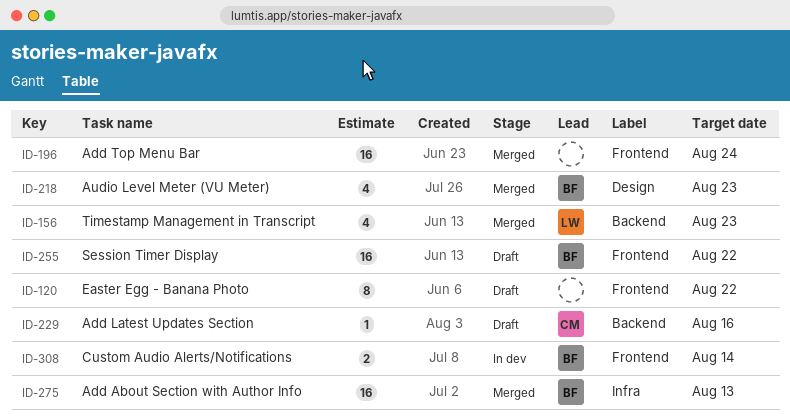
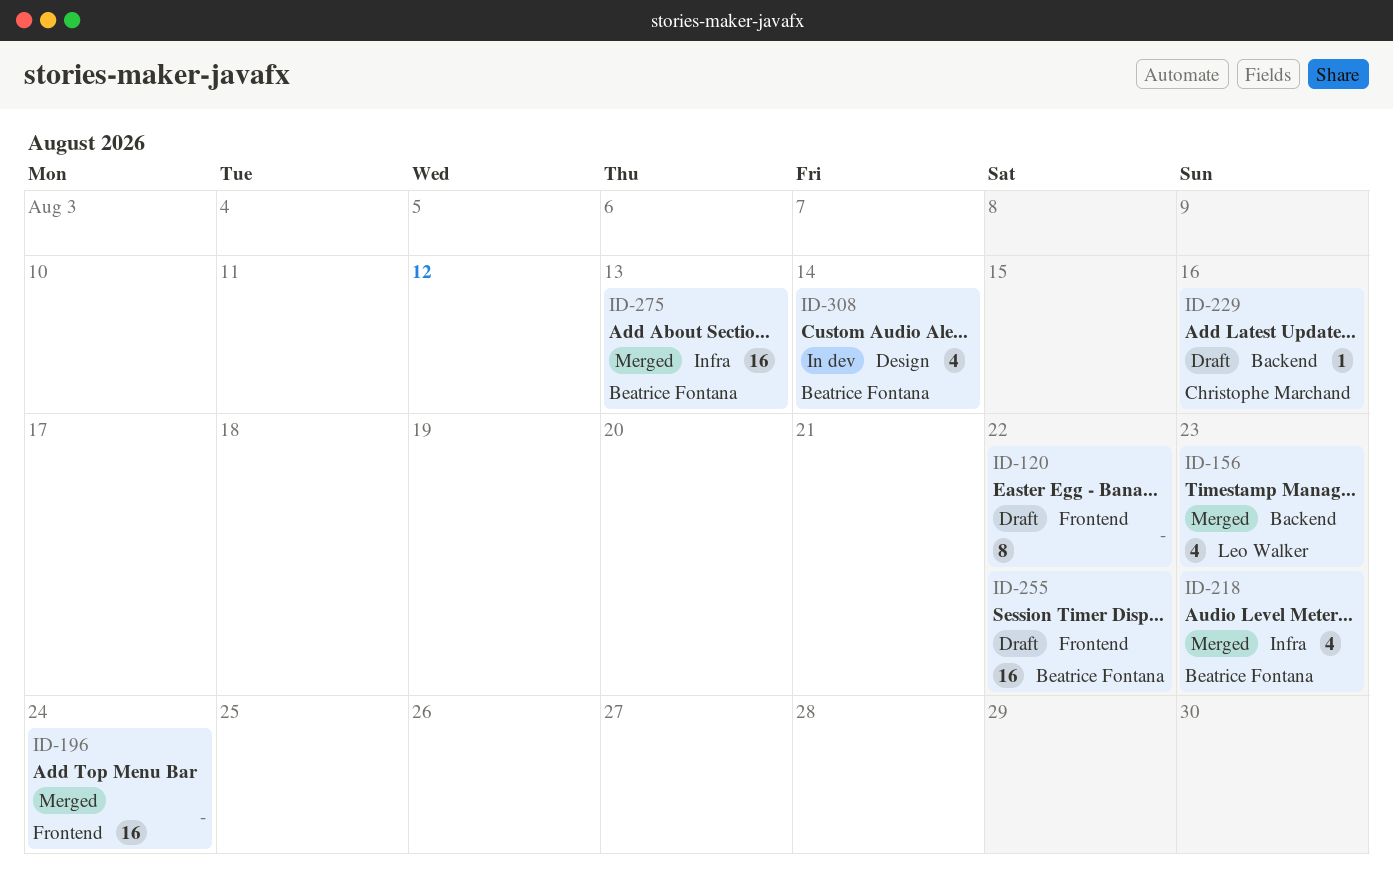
ID-218, label: Design -> Infra
ID-308, label: Frontend -> Design
ID-308, estimate: 2 -> 4

